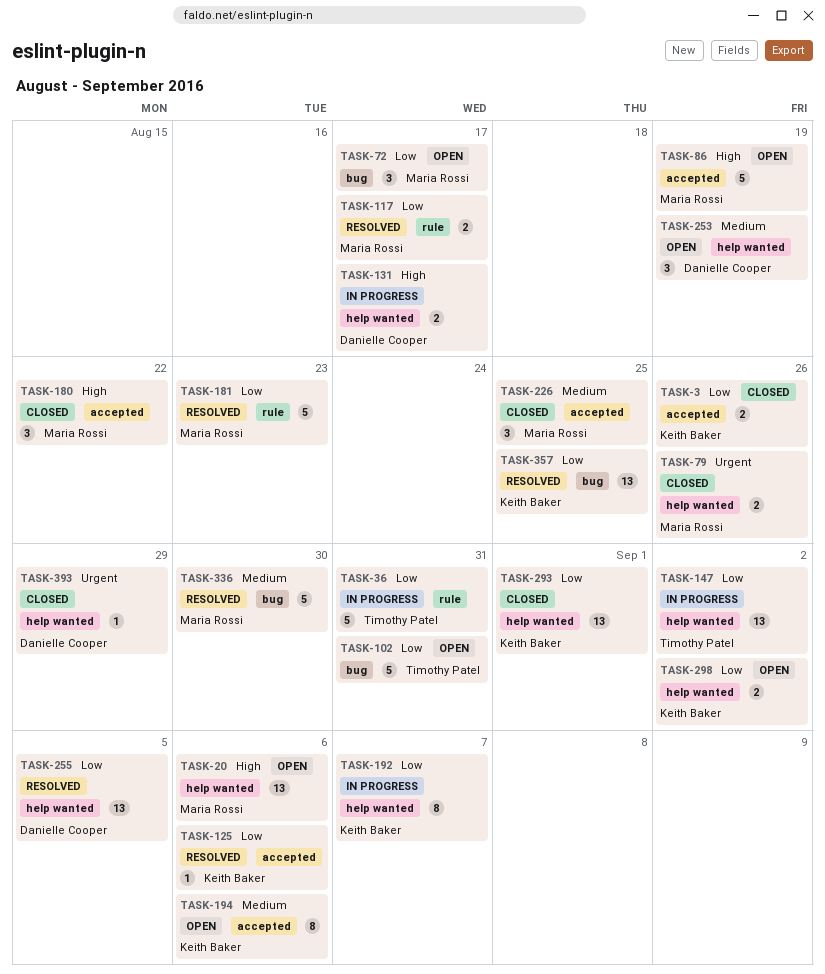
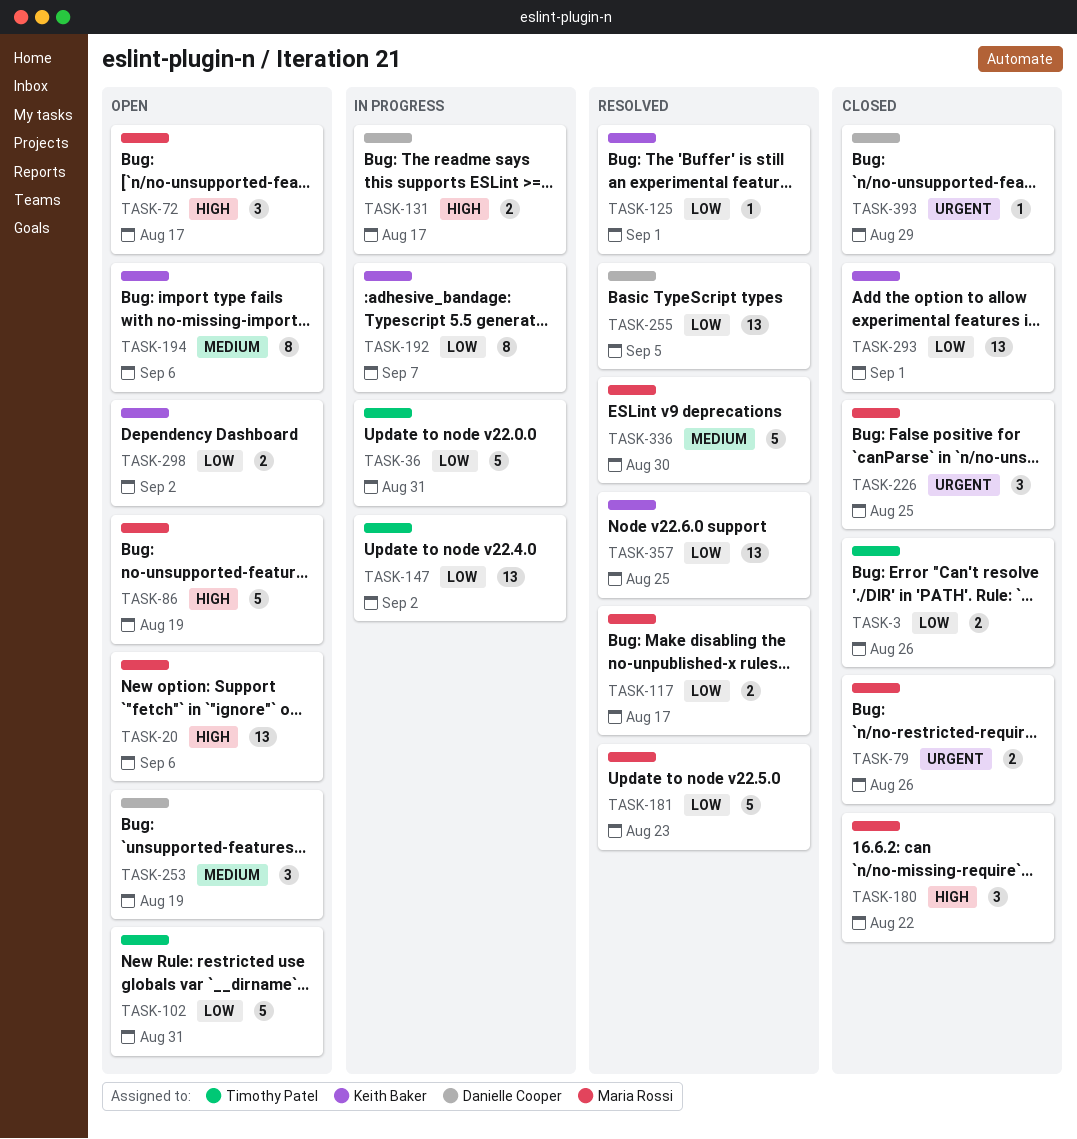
TASK-3, owner: Keith Baker -> Timothy Patel
TASK-72, priority: Low -> High
TASK-125, due: Sep 6 -> Sep 1
TASK-226, priority: Medium -> Urgent

